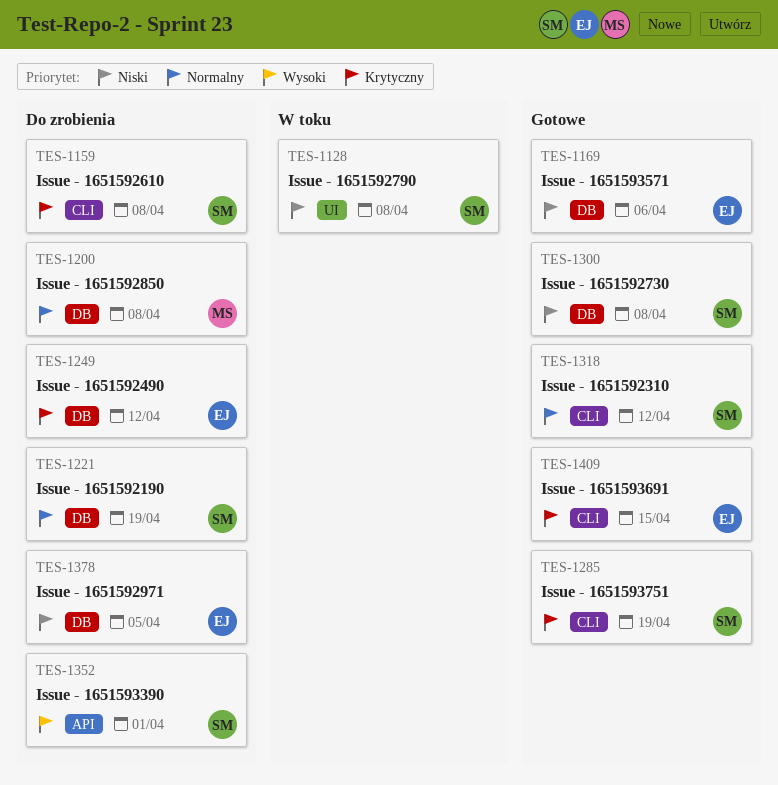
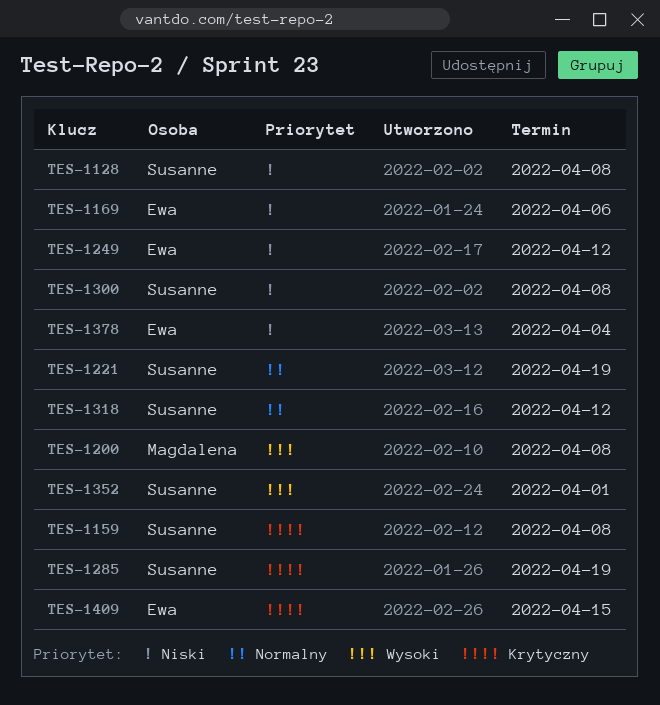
TES-1200, priority: Normalny -> Wysoki
TES-1249, priority: Krytyczny -> Niski
TES-1378, due: Apr 5 -> Apr 4

